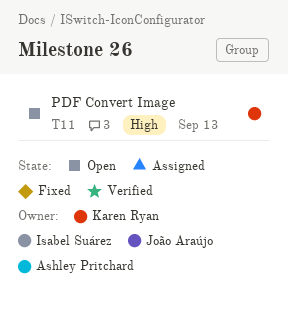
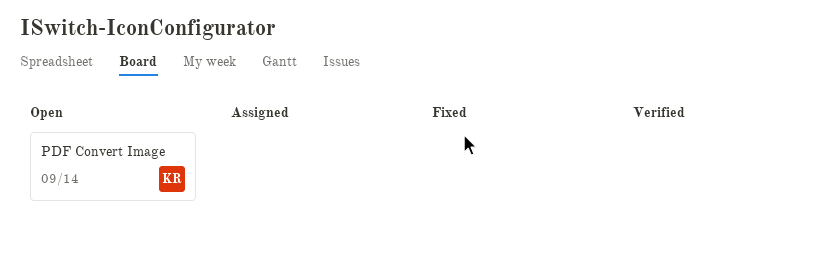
PDF Convert Image, due: Sep 13 -> Sep 14

